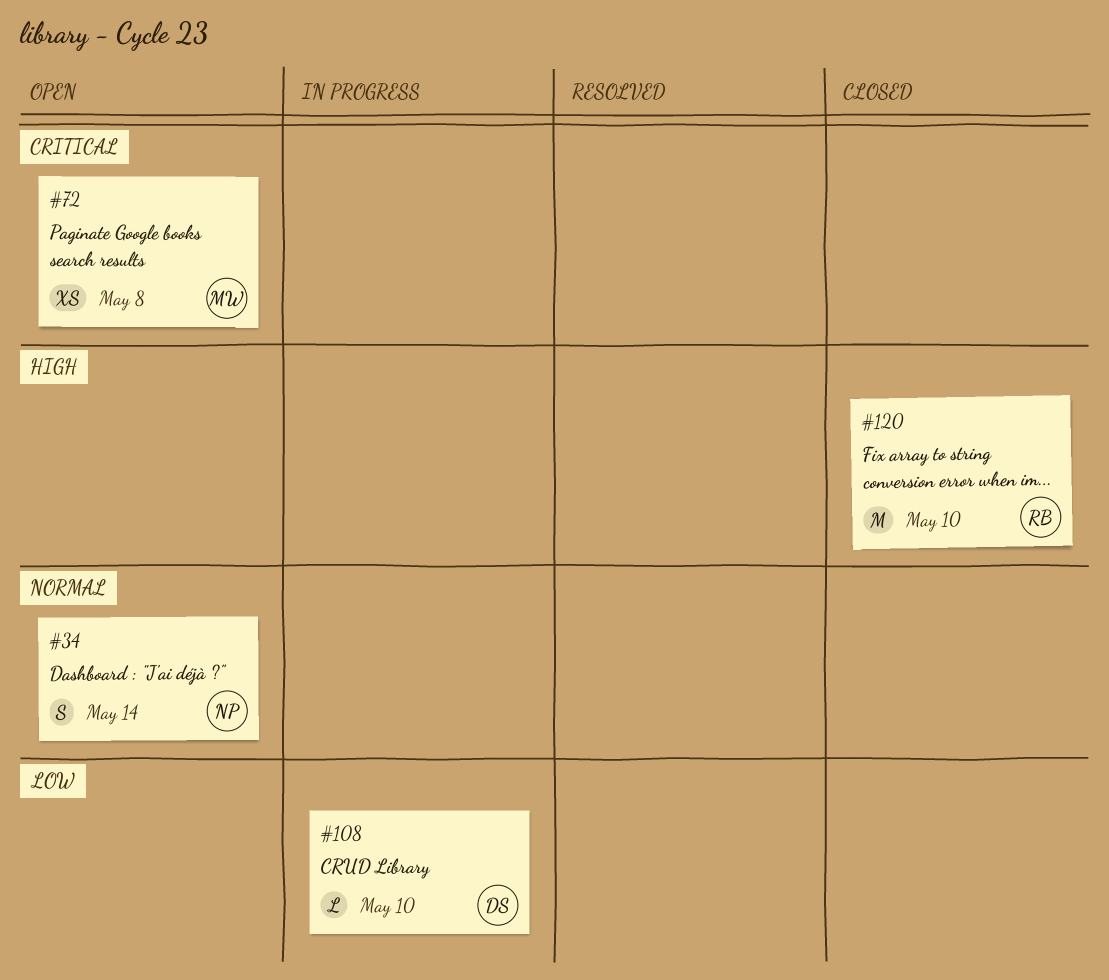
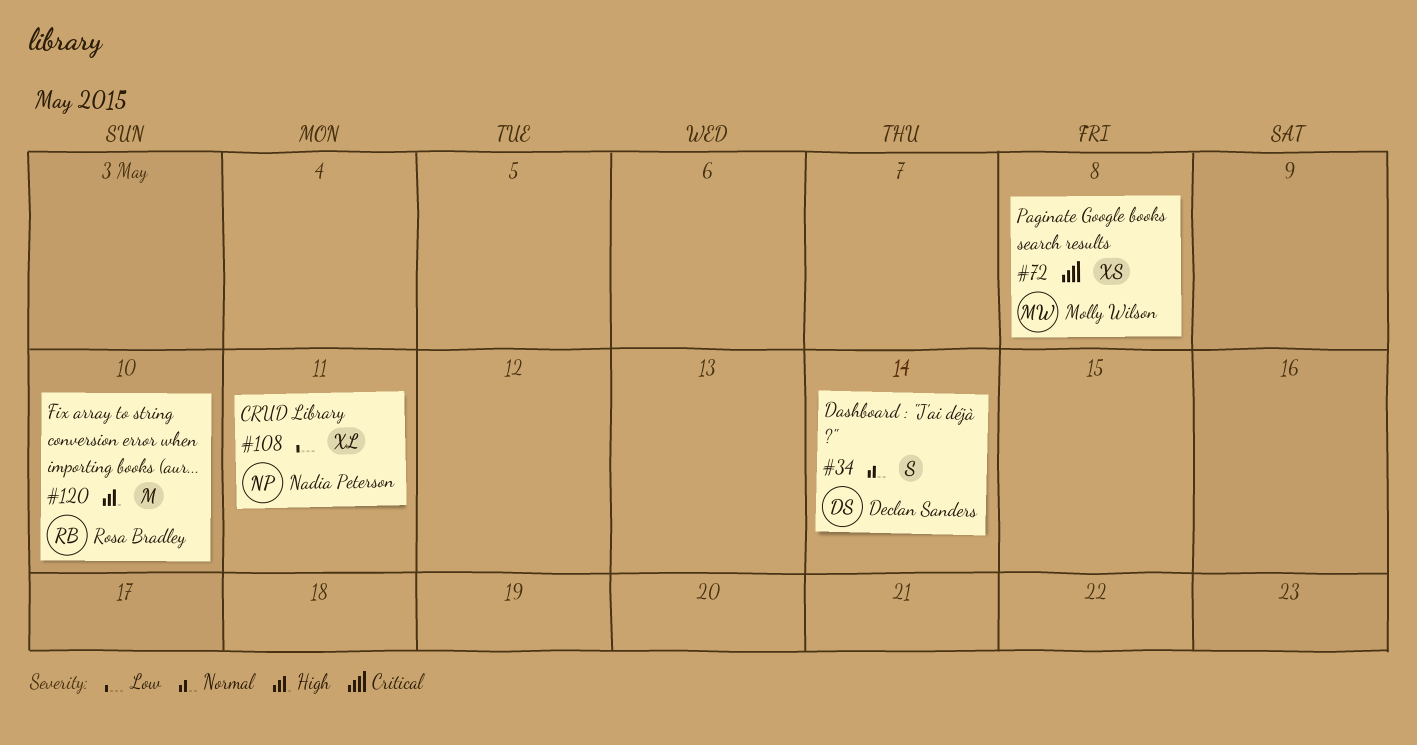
#34, owner: Nadia Peterson -> Declan Sanders
#108, owner: Declan Sanders -> Nadia Peterson
#108, estimate: L -> XL
#108, due: May 10 -> May 11

